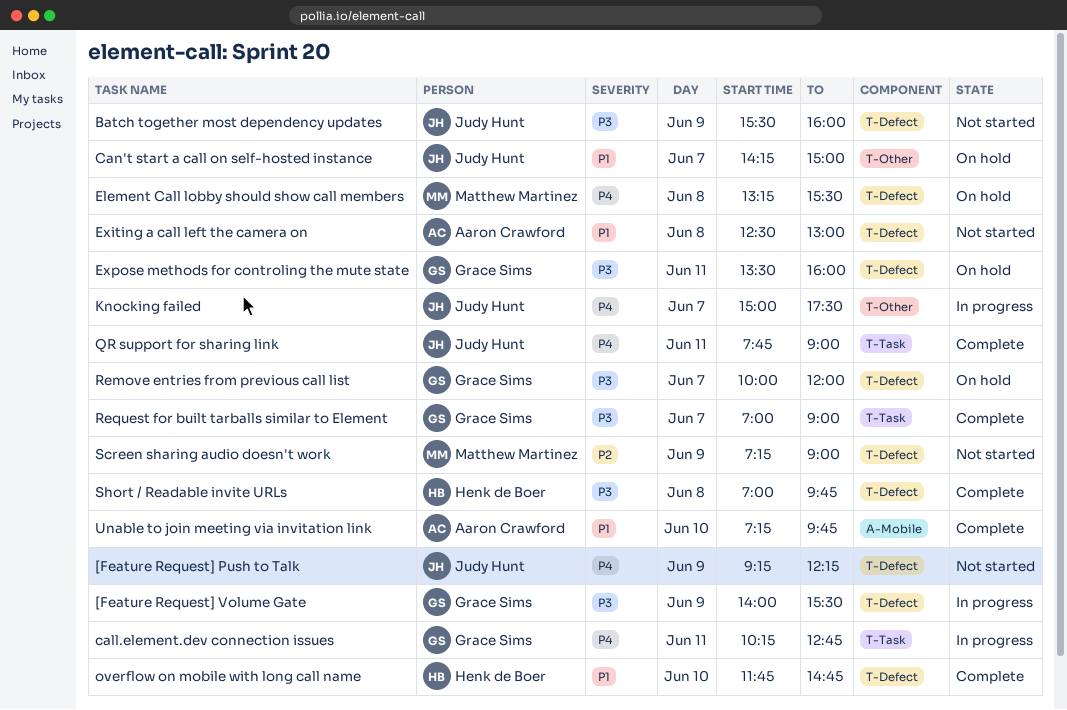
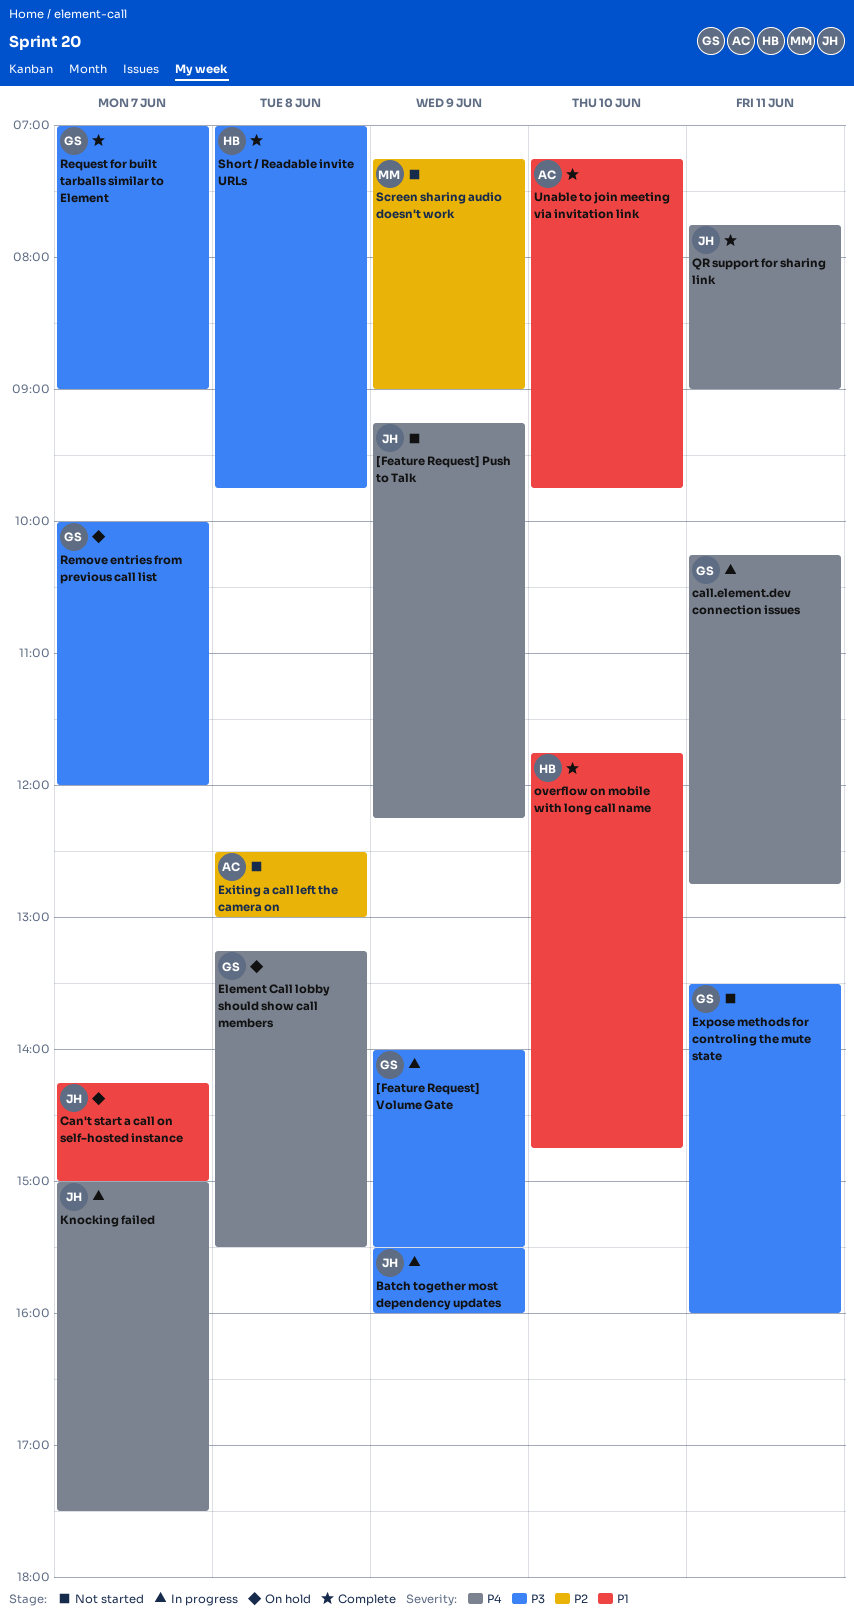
Batch together most dependency updates, status: Not started -> In progress
Element Call lobby should show call members, owner: Matthew Martinez -> Grace Sims
Exiting a call left the camera on, priority: P1 -> P2
Expose methods for controling the mute state, status: On hold -> Not started

